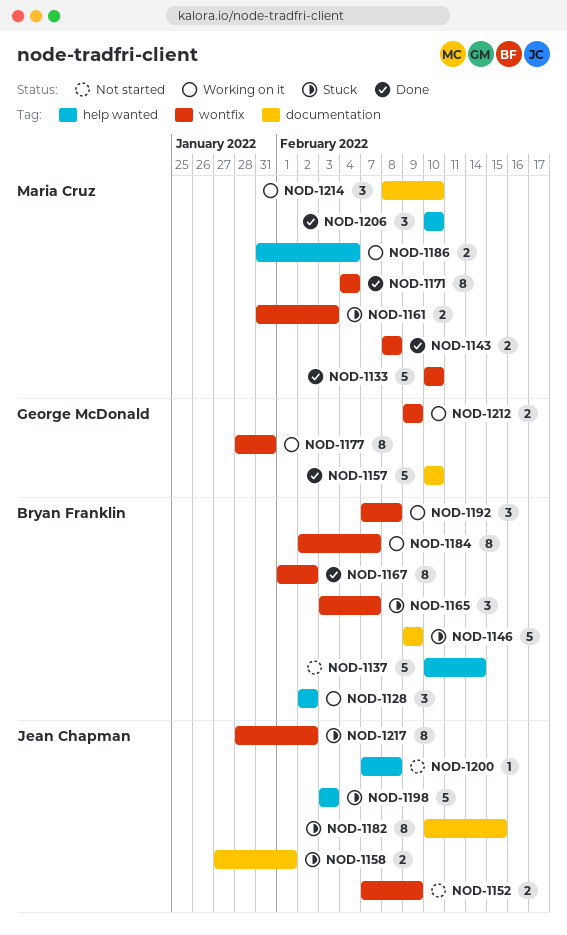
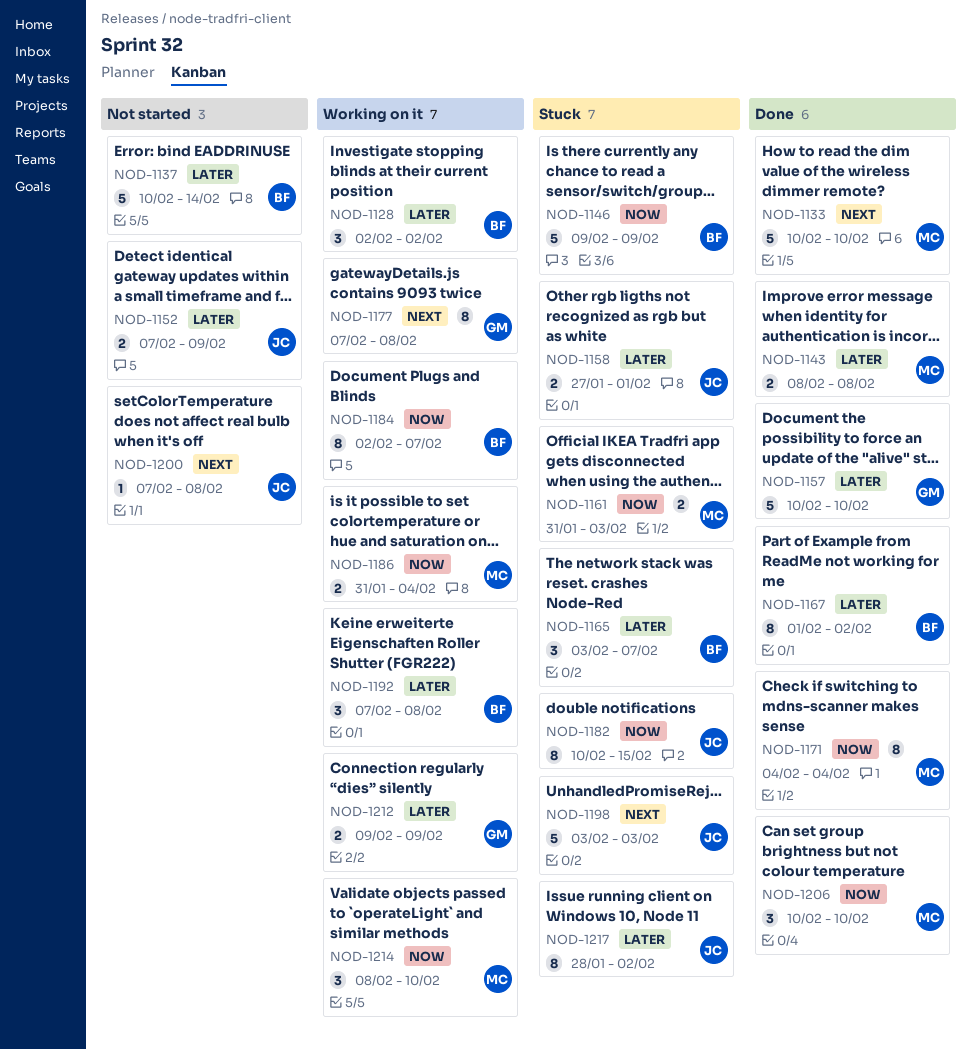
NOD-1177, start: Jan 28 -> Feb 7
NOD-1177, due: Jan 31 -> Feb 8

